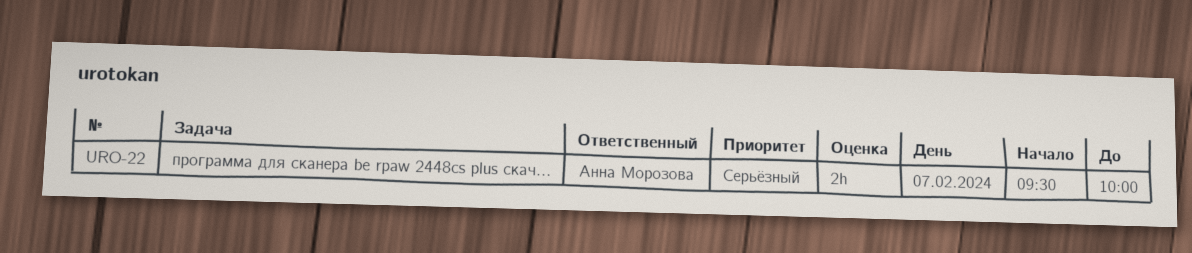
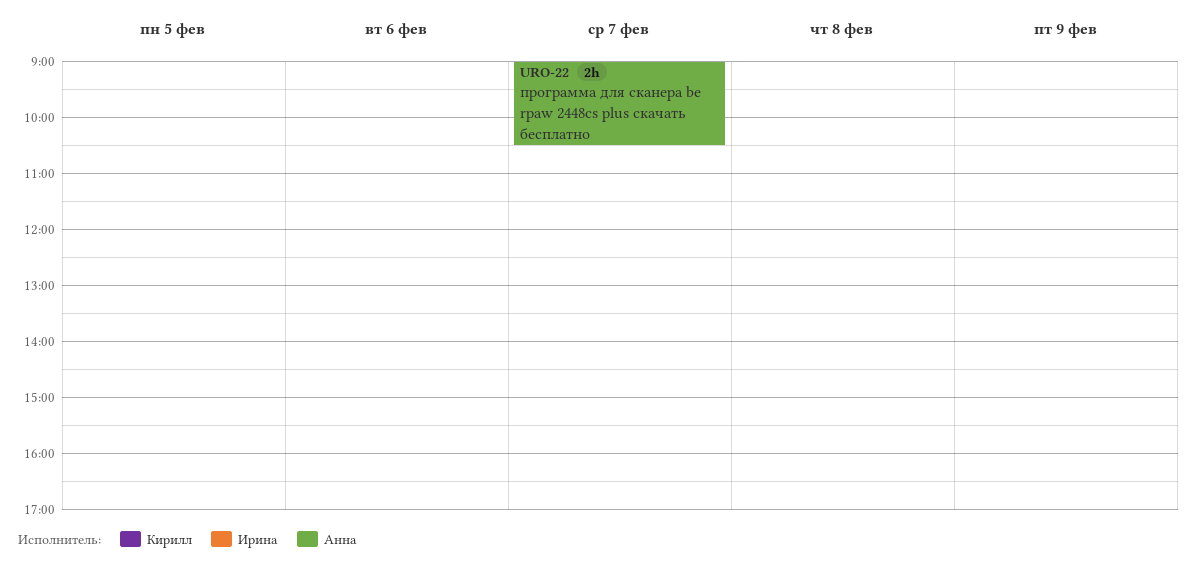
URO-22, begins: 09:30 -> 09:00
URO-22, ends: 10:00 -> 10:30

